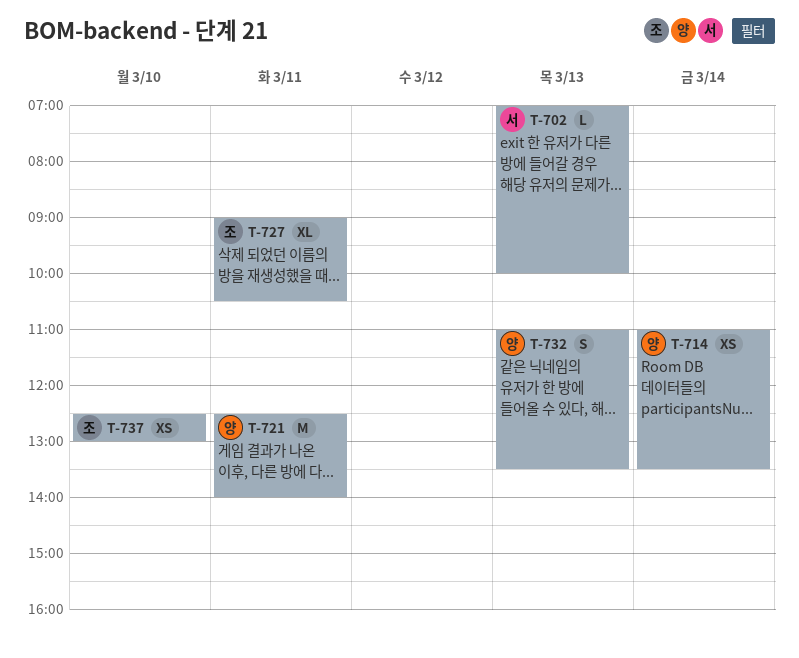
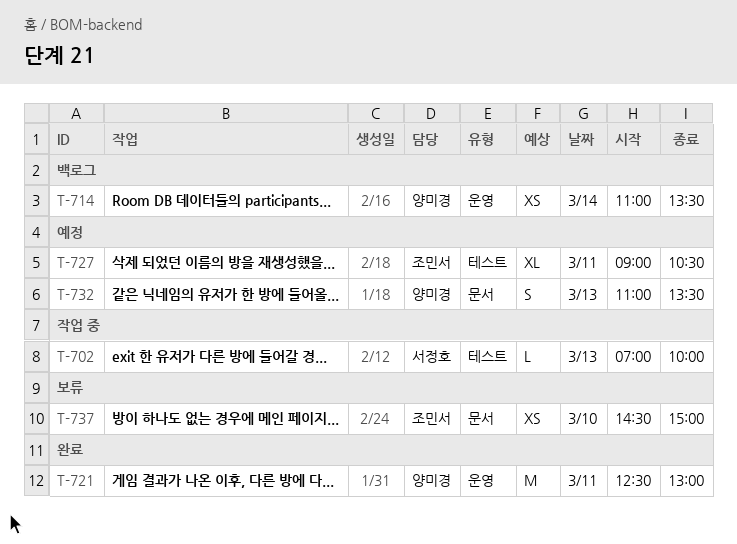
T-721, ends: 14:00 -> 13:00
T-737, begins: 12:30 -> 14:30
T-737, ends: 13:00 -> 15:00

